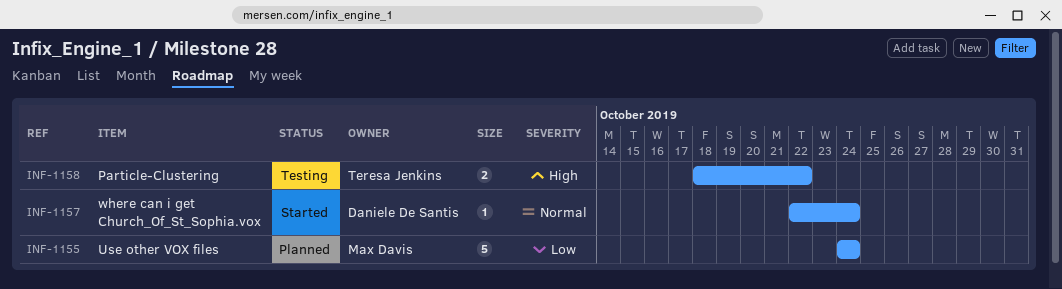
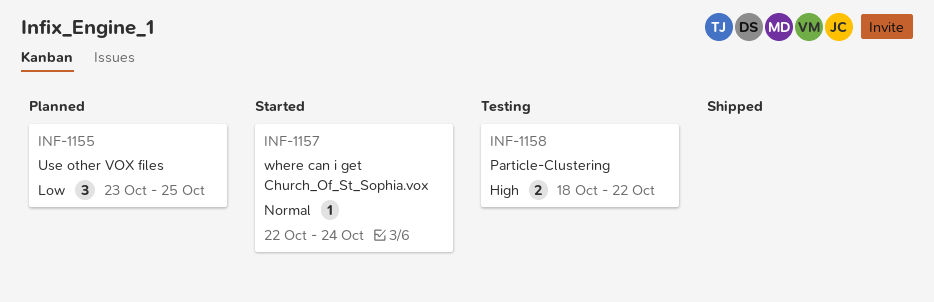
INF-1155, estimate: 5 -> 3
INF-1155, start: Oct 24 -> Oct 23
INF-1155, due: Oct 24 -> Oct 25

